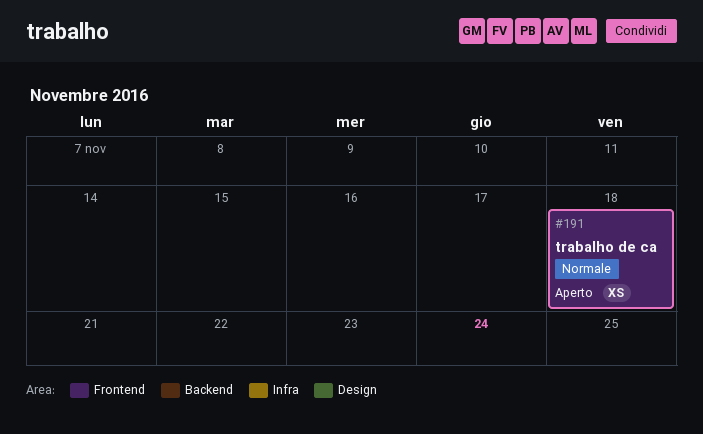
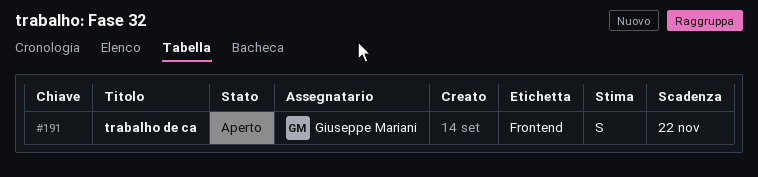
#191, estimate: XS -> S
#191, due: Nov 18 -> Nov 22

